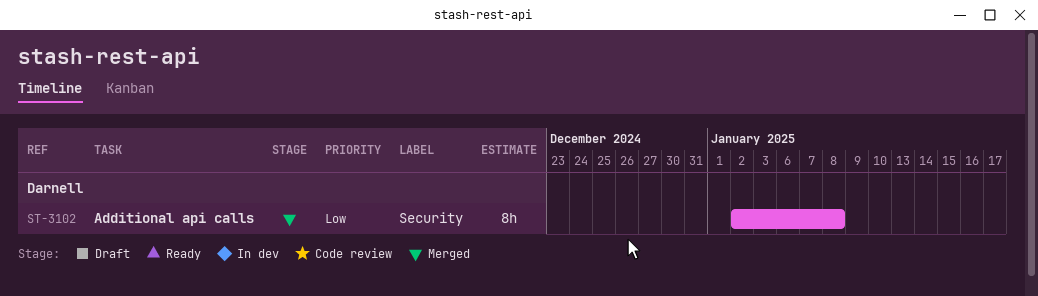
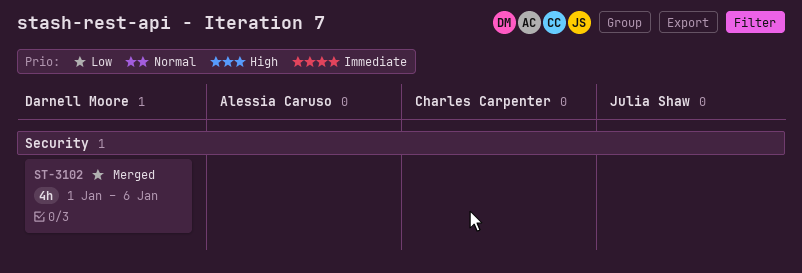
ST-3102, estimate: 8h -> 4h
ST-3102, start: Jan 2 -> Jan 1
ST-3102, due: Jan 8 -> Jan 6

